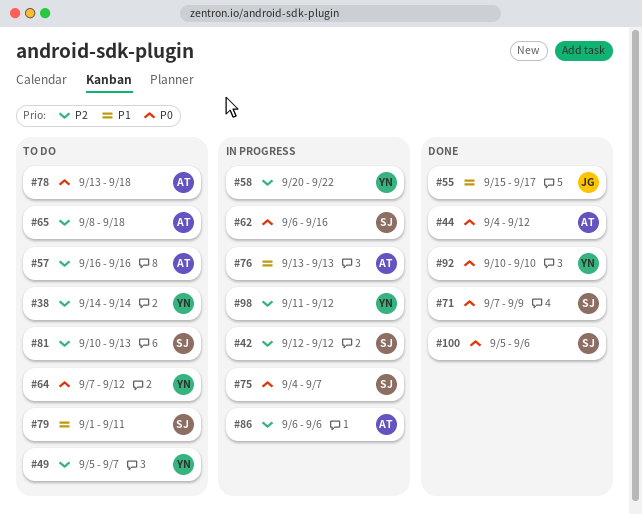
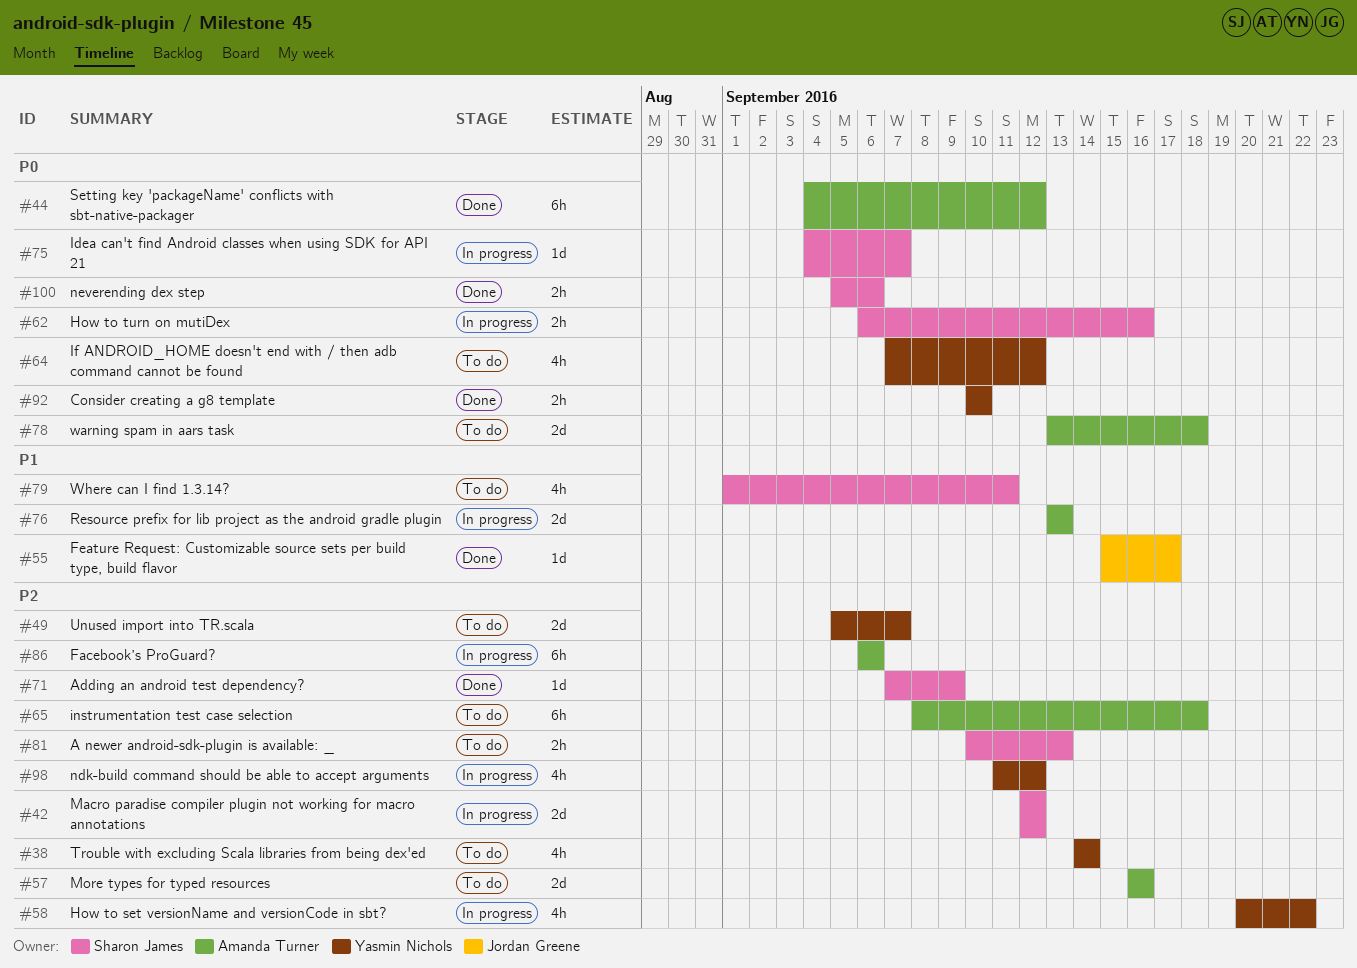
#71, priority: P0 -> P2

